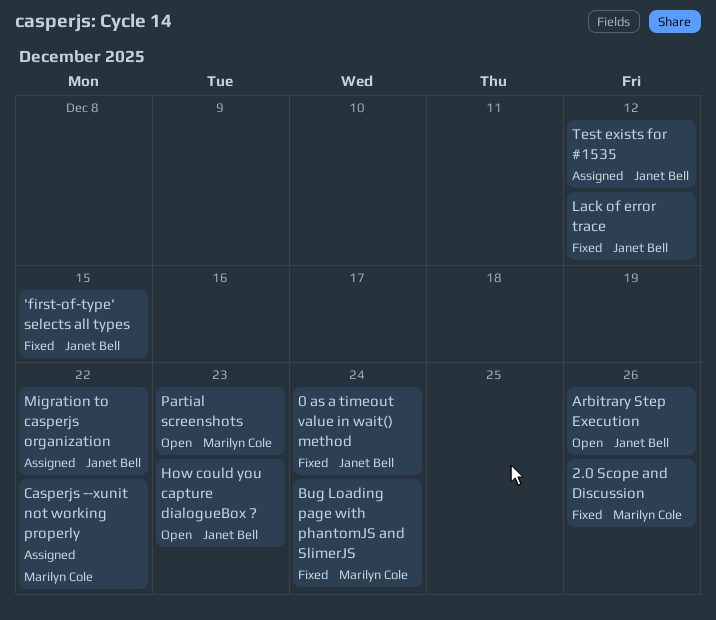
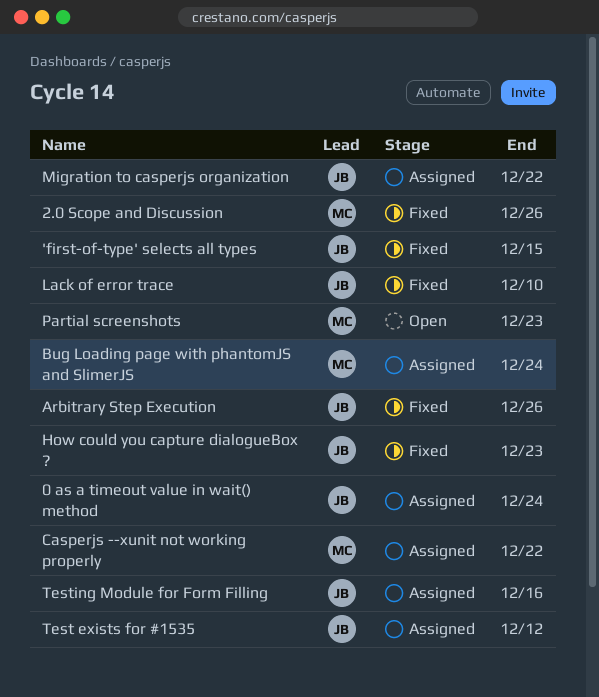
0 as a timeout value in wait() method, status: Fixed -> Assigned
Arbitrary Step Execution, status: Open -> Fixed
Bug Loading page with phantomJS and SlimerJS, status: Fixed -> Assigned
How could you capture dialogueBox ?, status: Open -> Fixed
Lack of error trace, due: Dec 12 -> Dec 10
Testing Module for Form Filling: none -> present

